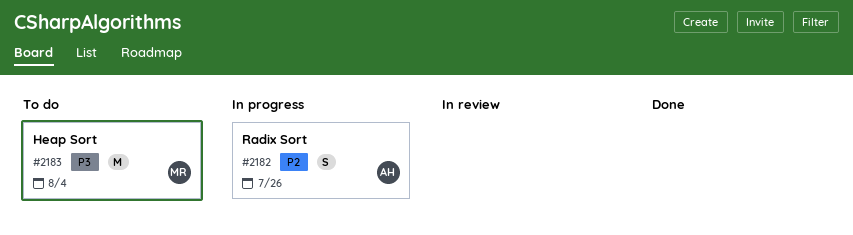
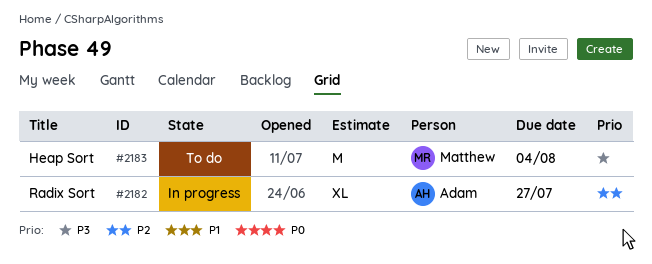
#2182, estimate: S -> XL
#2182, due: Jul 26 -> Jul 27

